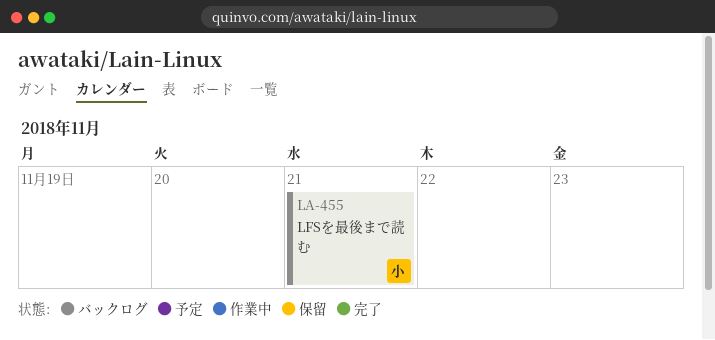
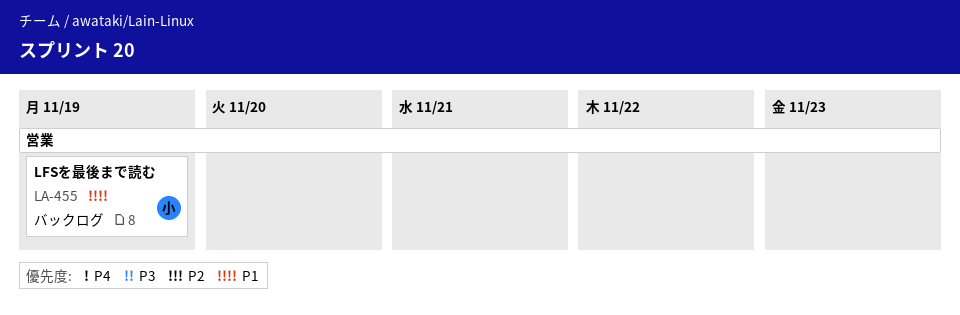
LA-455, due: Nov 21 -> Nov 19

